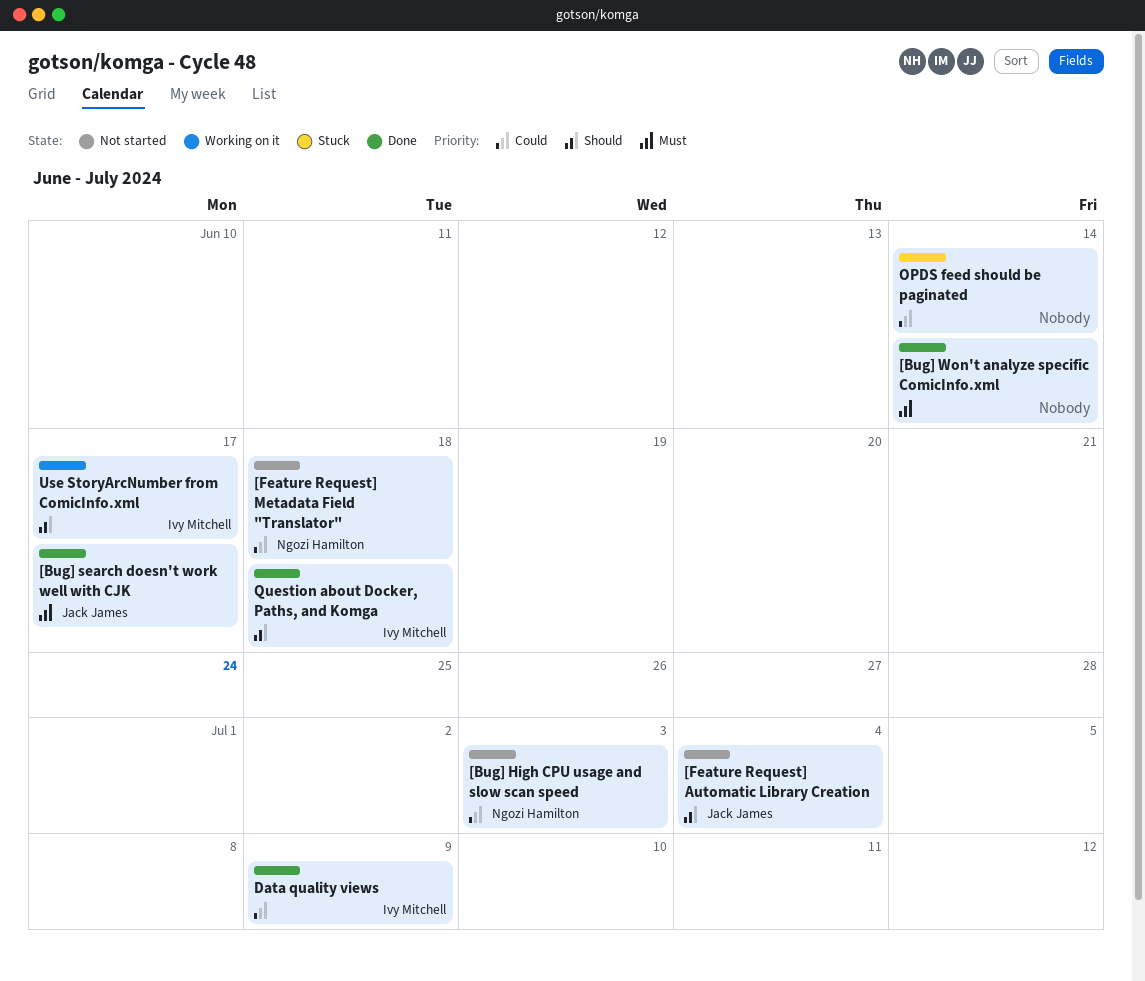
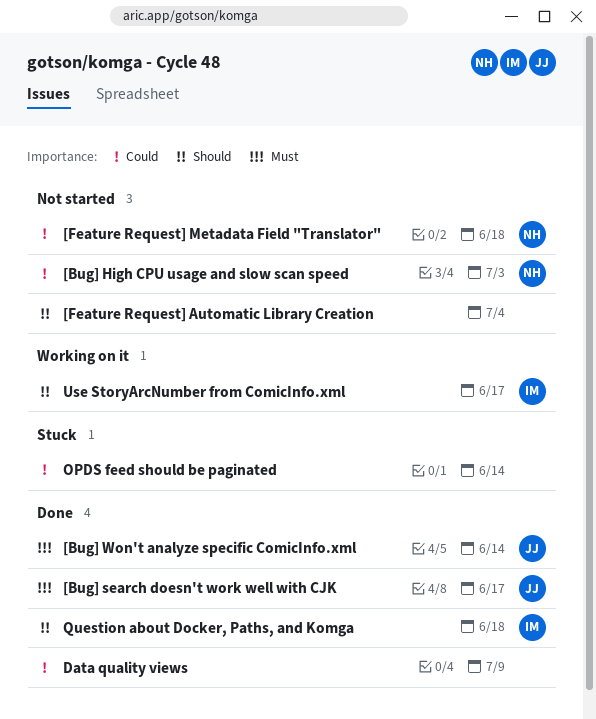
[Bug] Won't analyze specific ComicInfo.xml, owner: none -> Jack James
[Feature Request] Automatic Library Creation, owner: Jack James -> none
Data quality views, owner: Ivy Mitchell -> none

